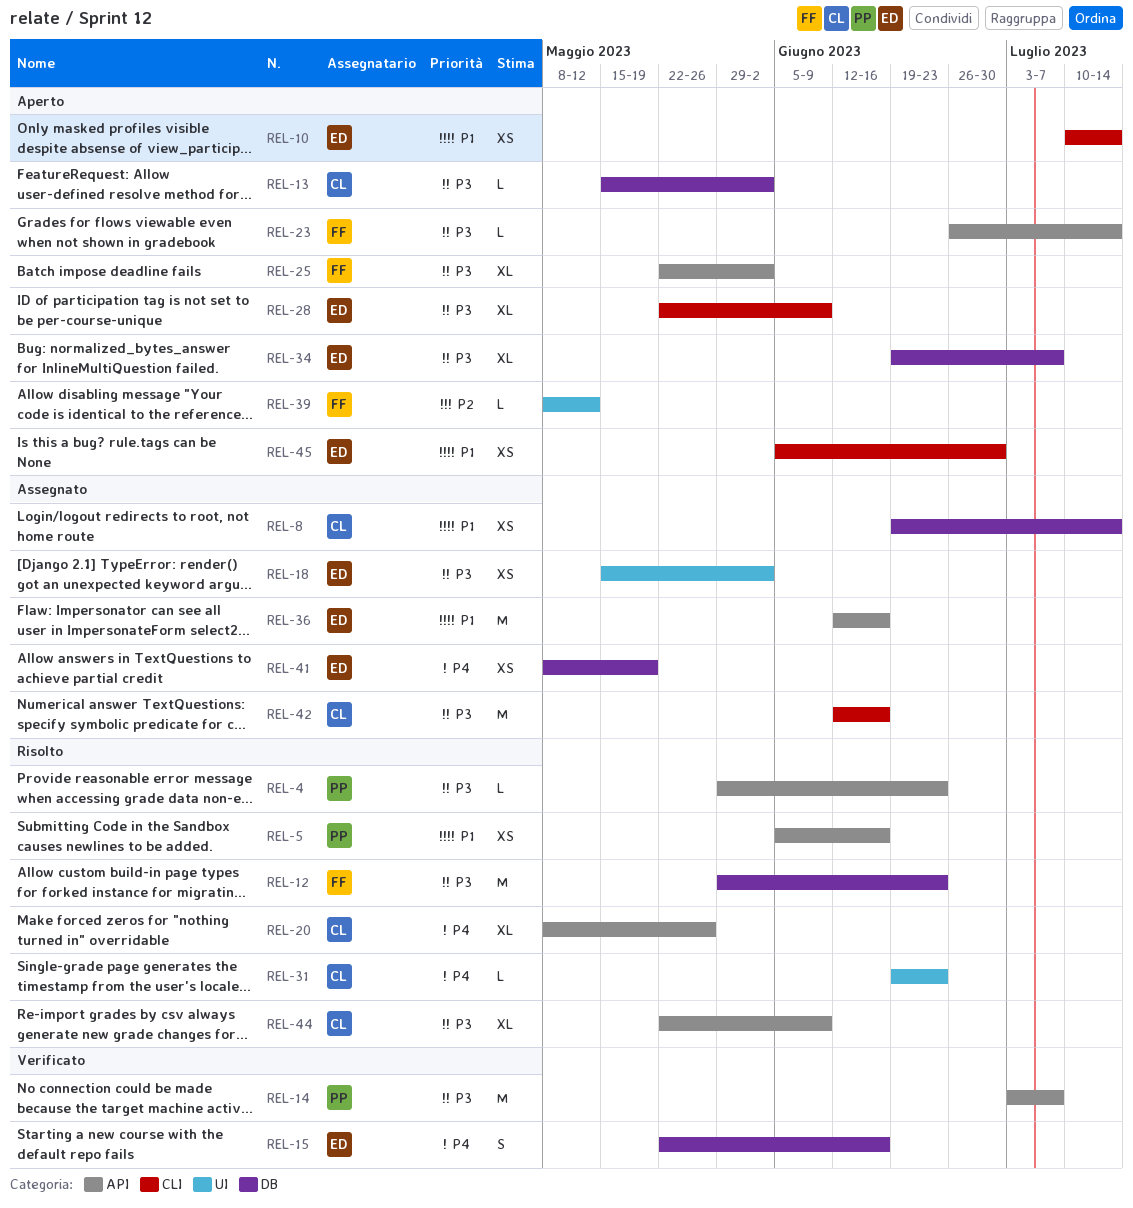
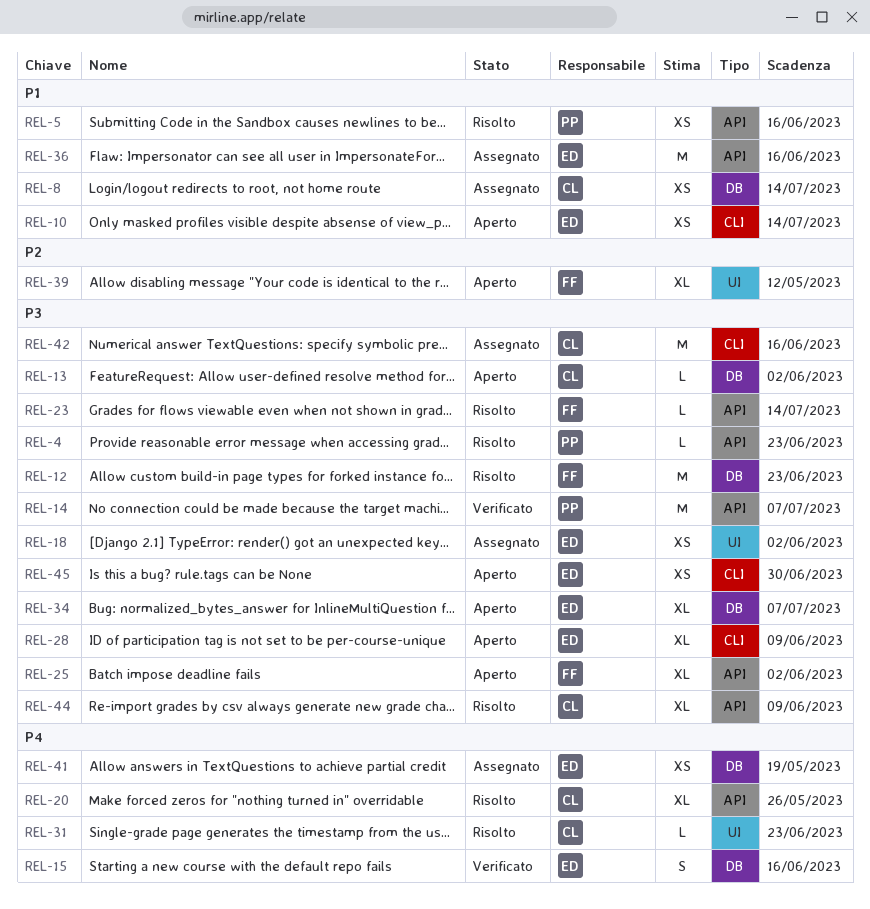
REL-23, status: Aperto -> Risolto
REL-39, estimate: L -> XL
REL-45, priority: P1 -> P3

